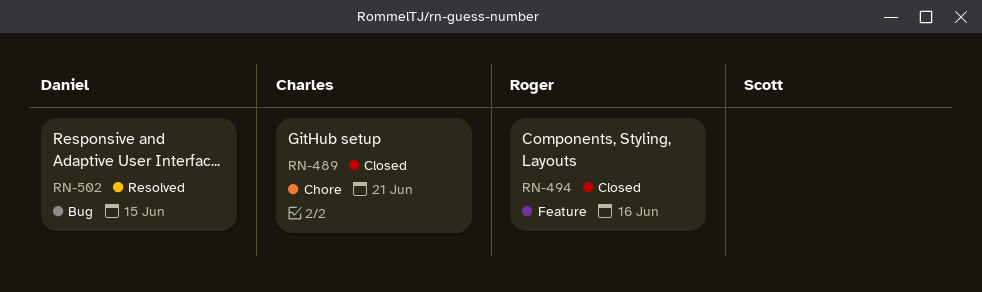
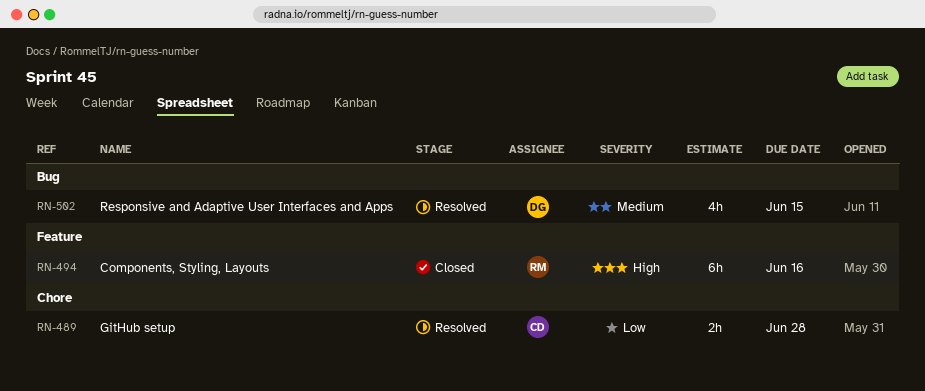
RN-489, status: Closed -> Resolved
RN-489, due: Jun 21 -> Jun 28

